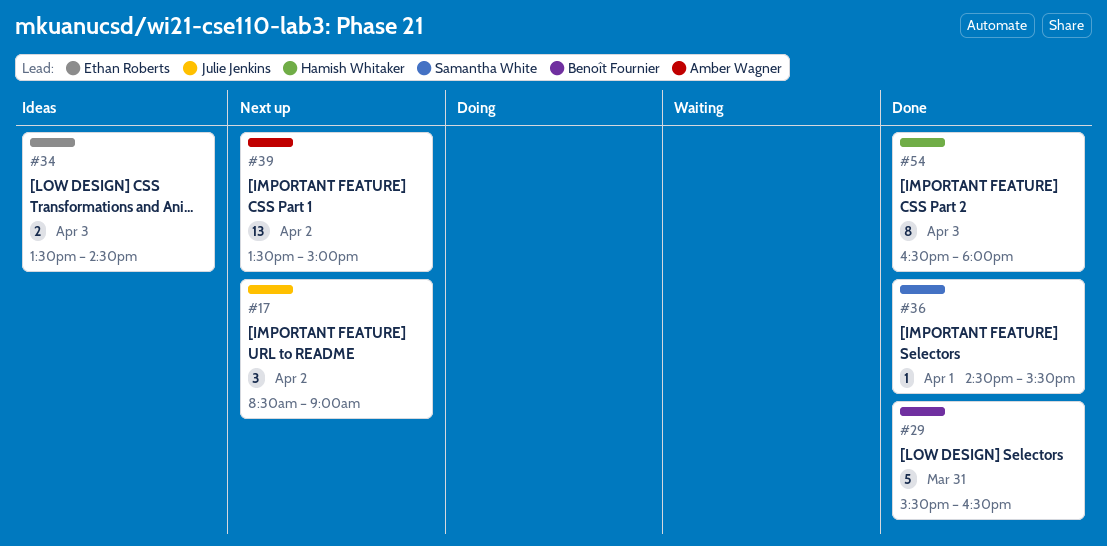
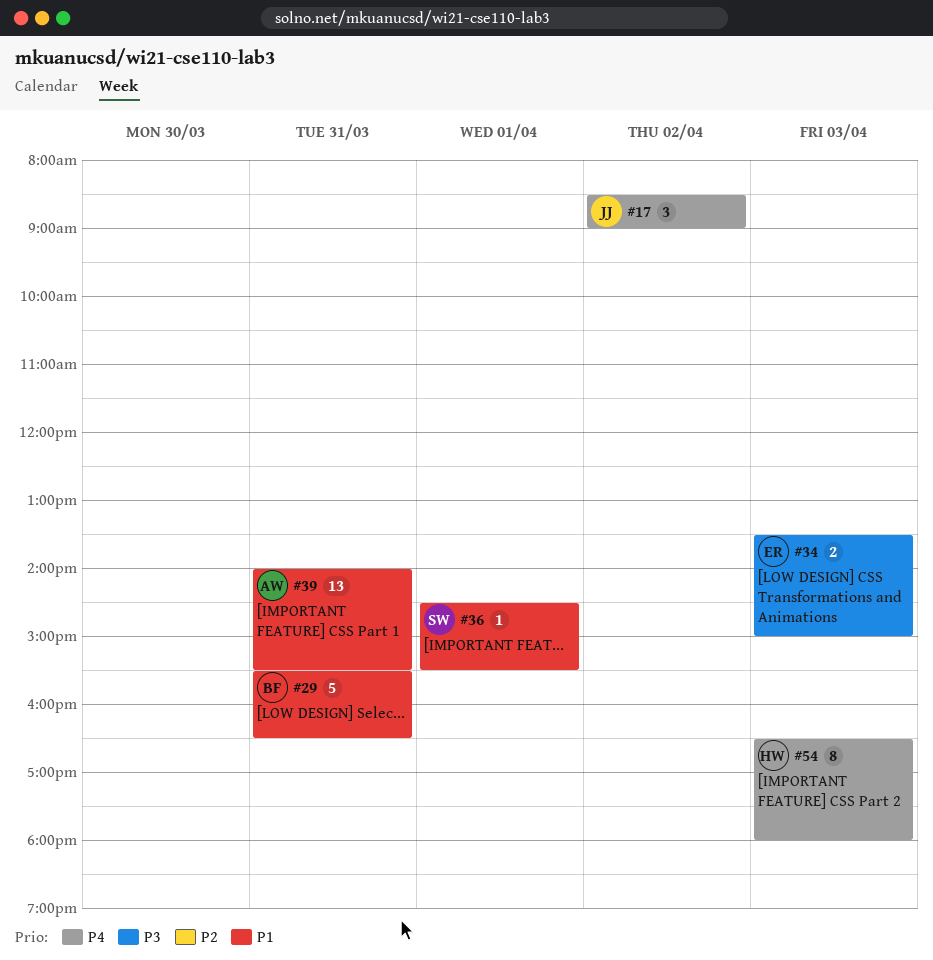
#34, ends: 14:30 -> 15:00
#39, day: Apr 2 -> Mar 31
#39, begins: 13:30 -> 14:00
#39, ends: 15:00 -> 15:30

